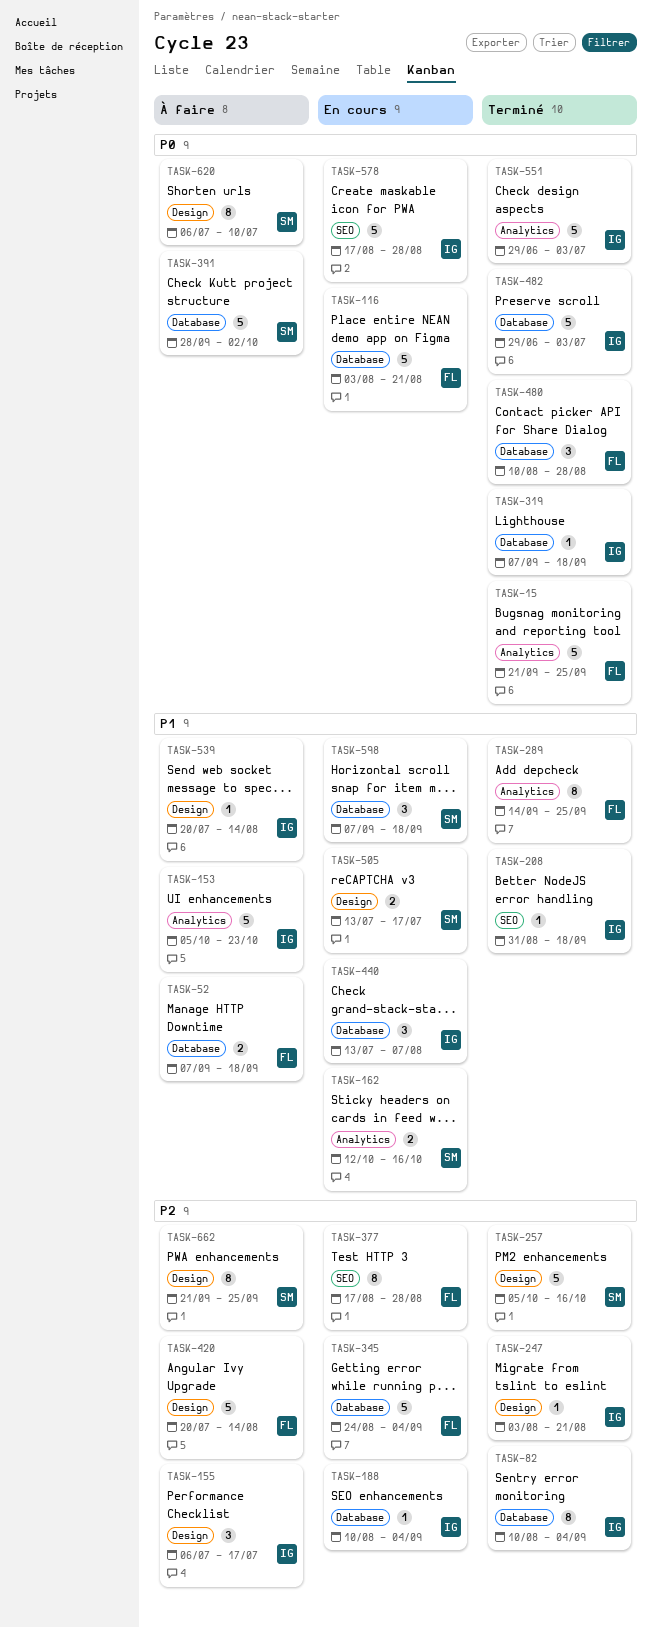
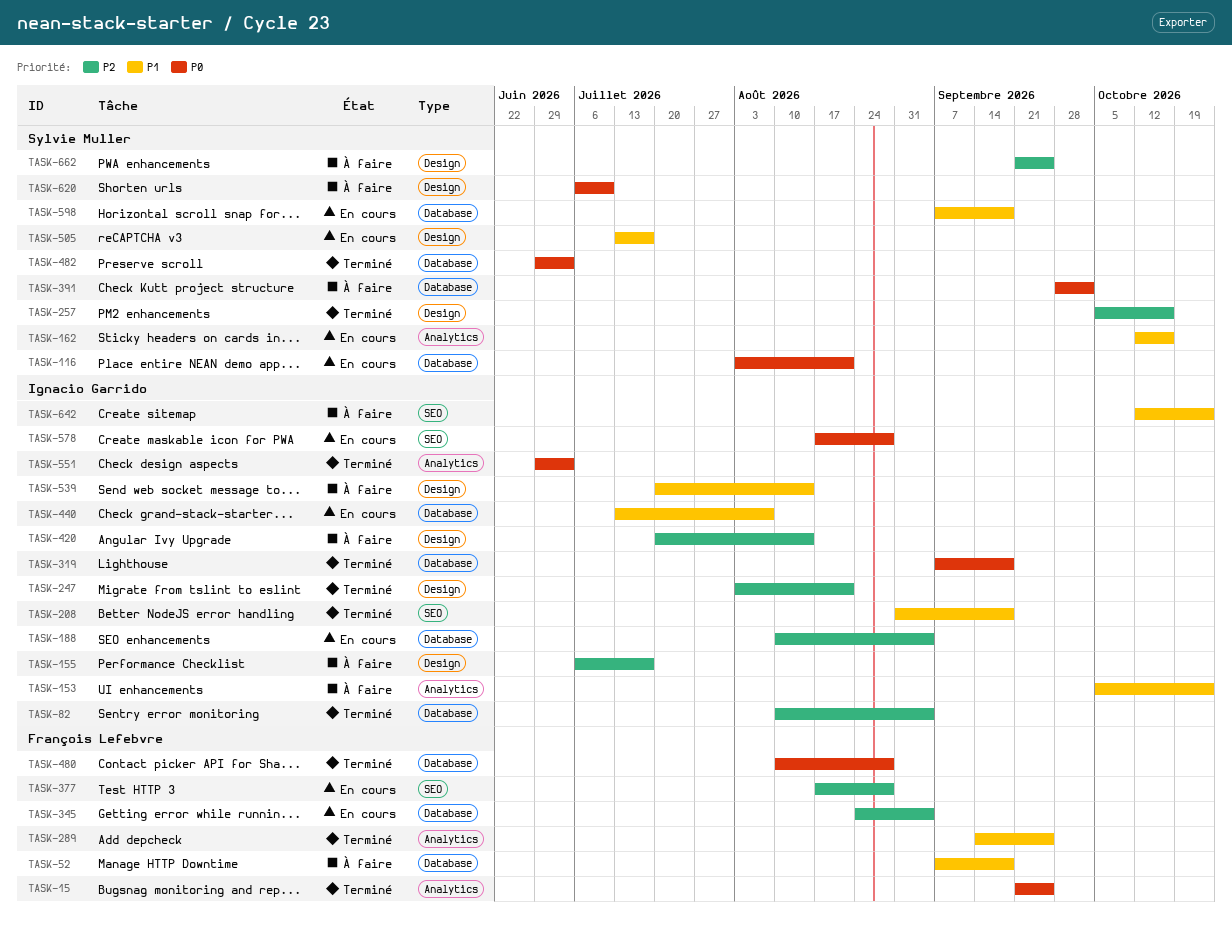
TASK-116, owner: François Lefebvre -> Sylvie Muller
TASK-420, owner: François Lefebvre -> Ignacio Garrido
TASK-482, owner: Ignacio Garrido -> Sylvie Muller
TASK-642: none -> present

